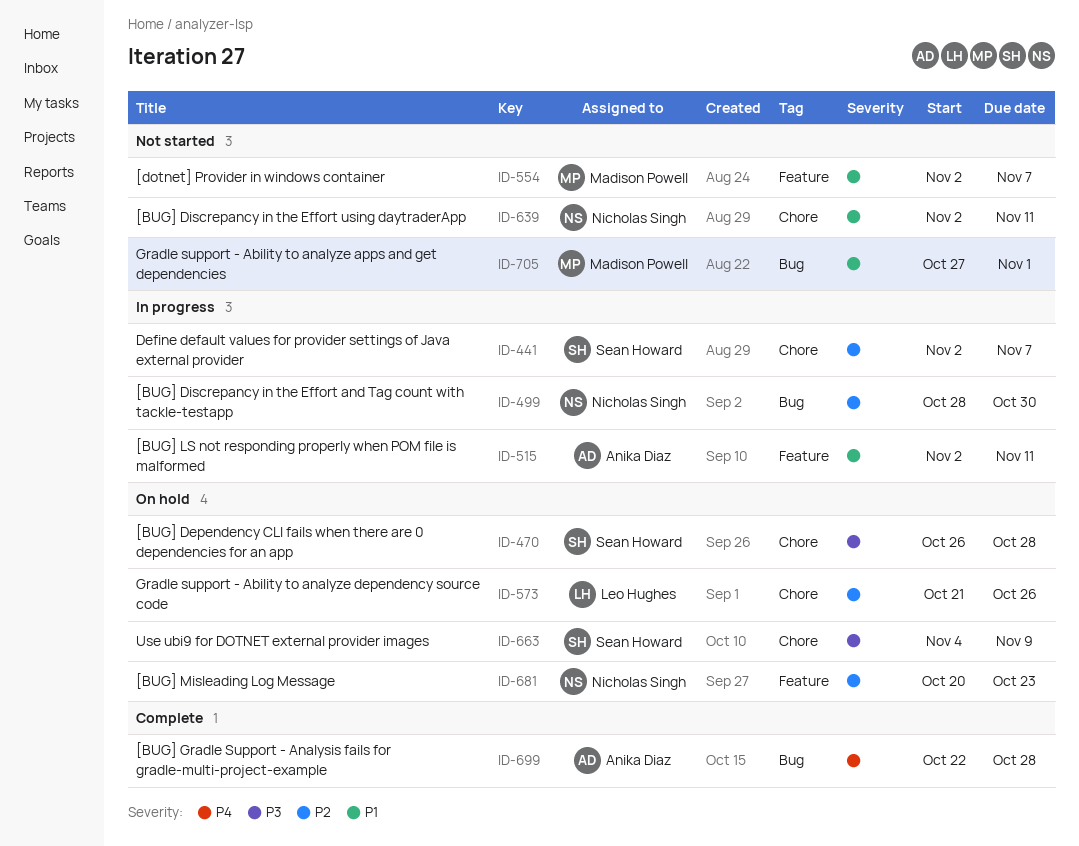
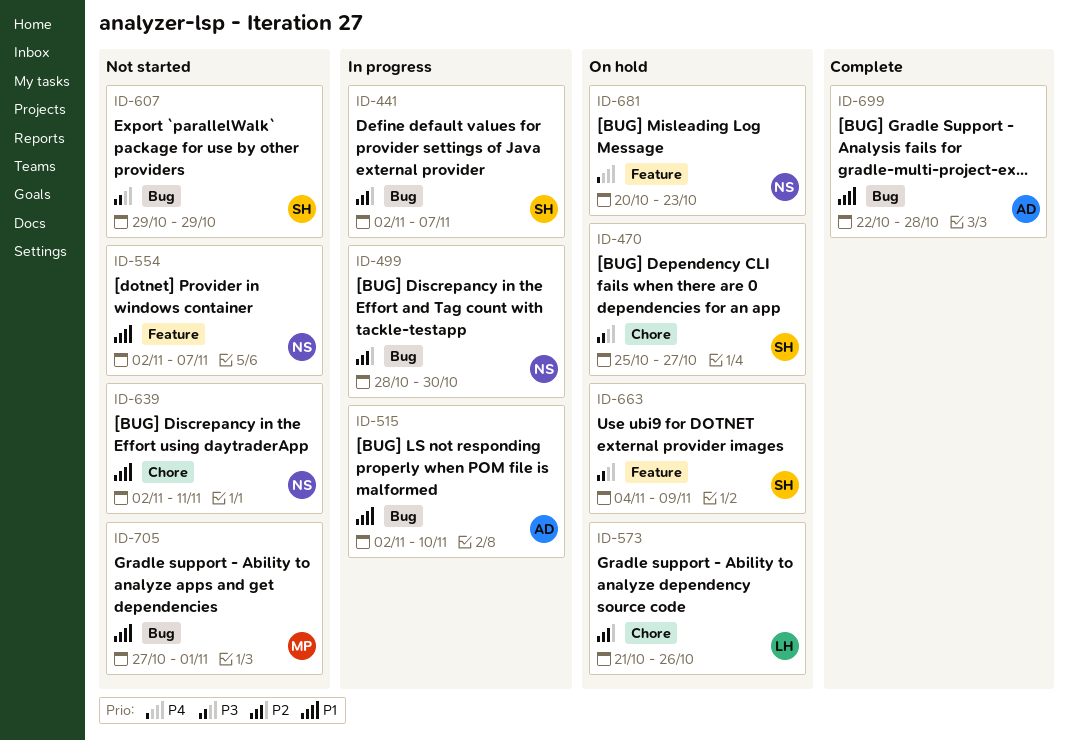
ID-441, label: Chore -> Bug
ID-470, start: Oct 26 -> Oct 25
ID-470, due: Oct 28 -> Oct 27
ID-515, label: Feature -> Bug
ID-515, due: Nov 11 -> Nov 10
ID-554, owner: Madison Powell -> Nicholas Singh
ID-607: none -> present
ID-663, label: Chore -> Feature
ID-681, priority: P2 -> P4
ID-699, priority: P4 -> P1

